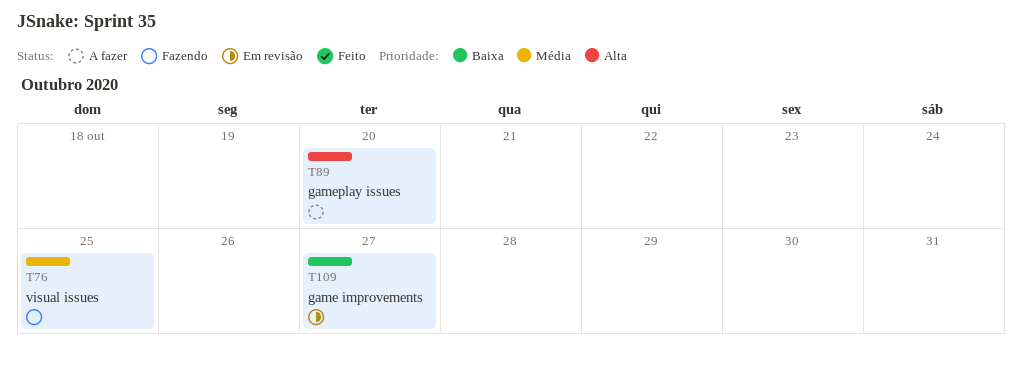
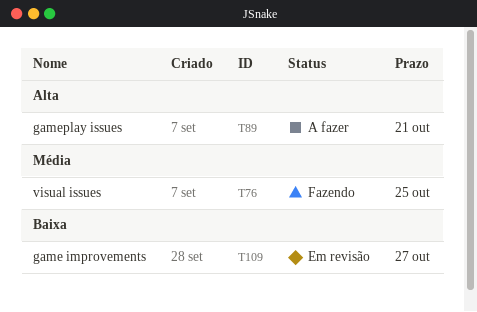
T89, due: Oct 20 -> Oct 21

